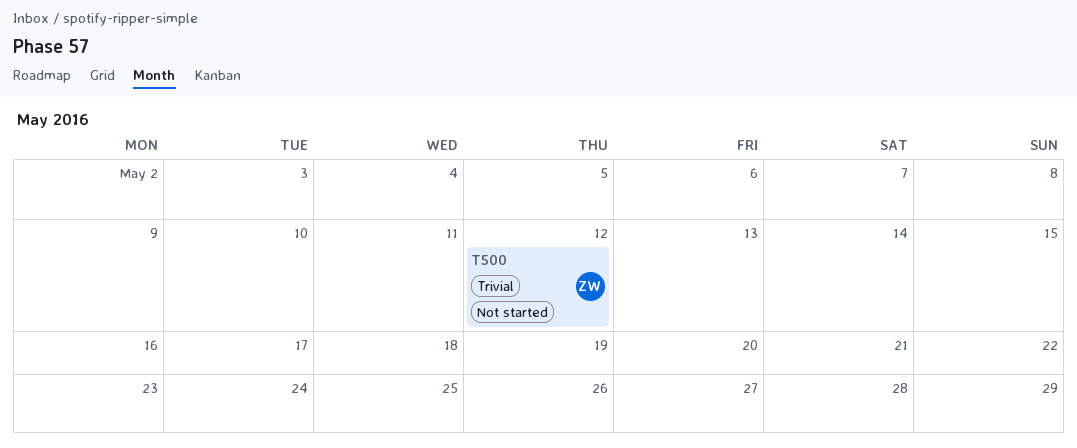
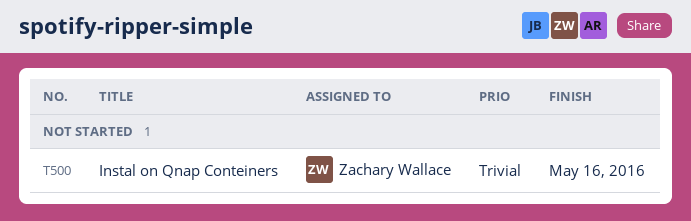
T500, due: May 12 -> May 16

